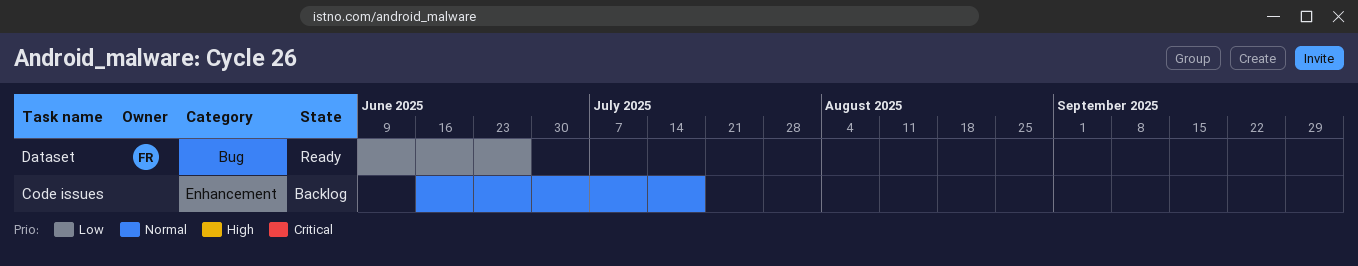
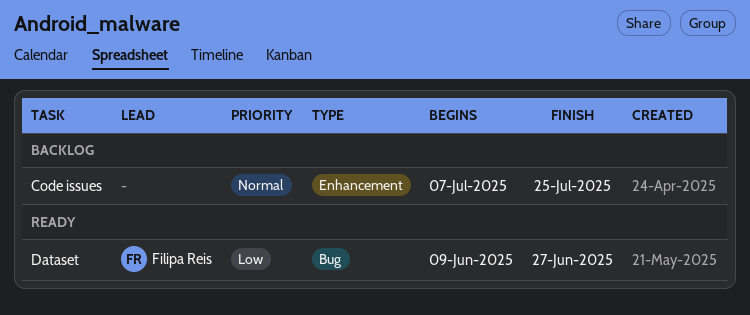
Code issues, start: Jun 16 -> Jul 7
Code issues, due: Jul 18 -> Jul 25

